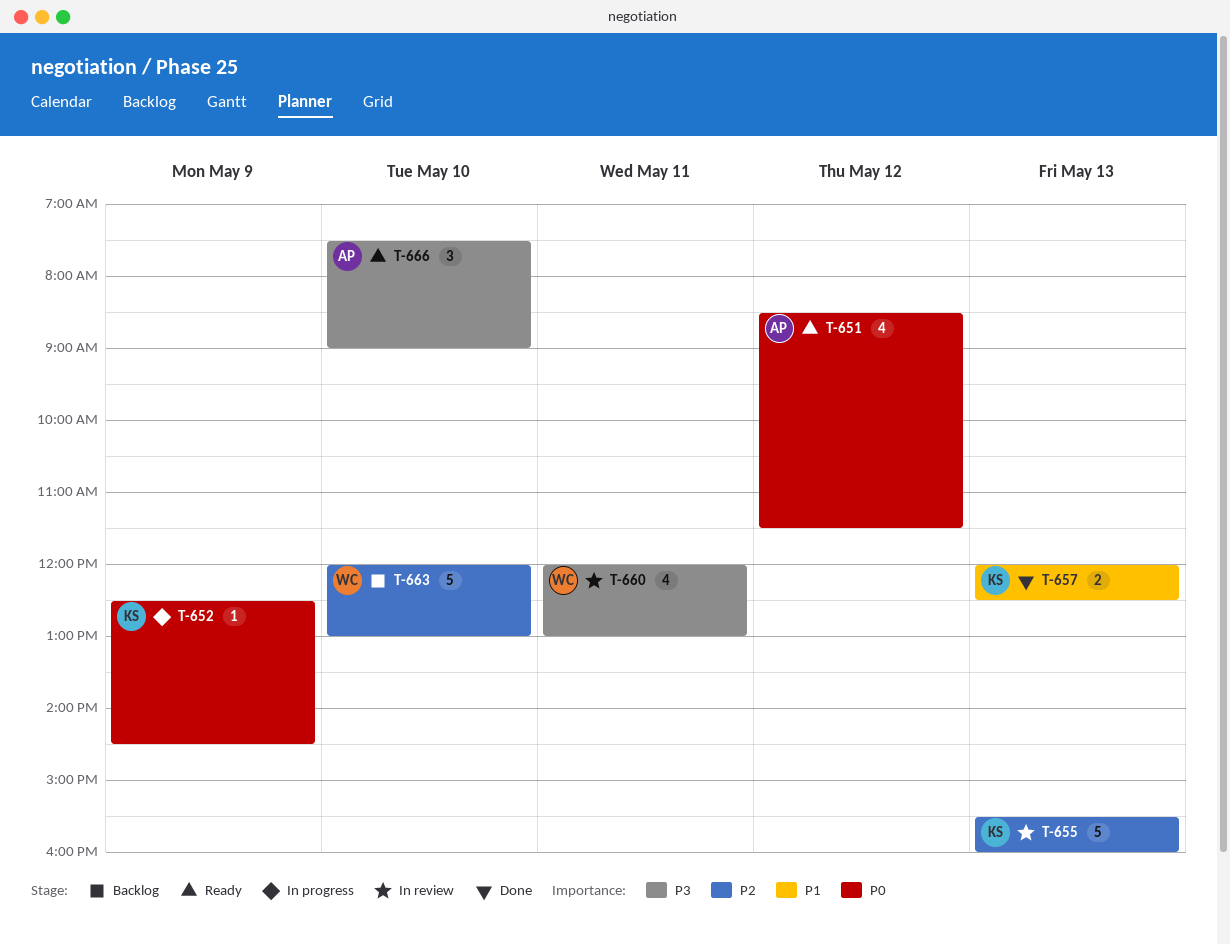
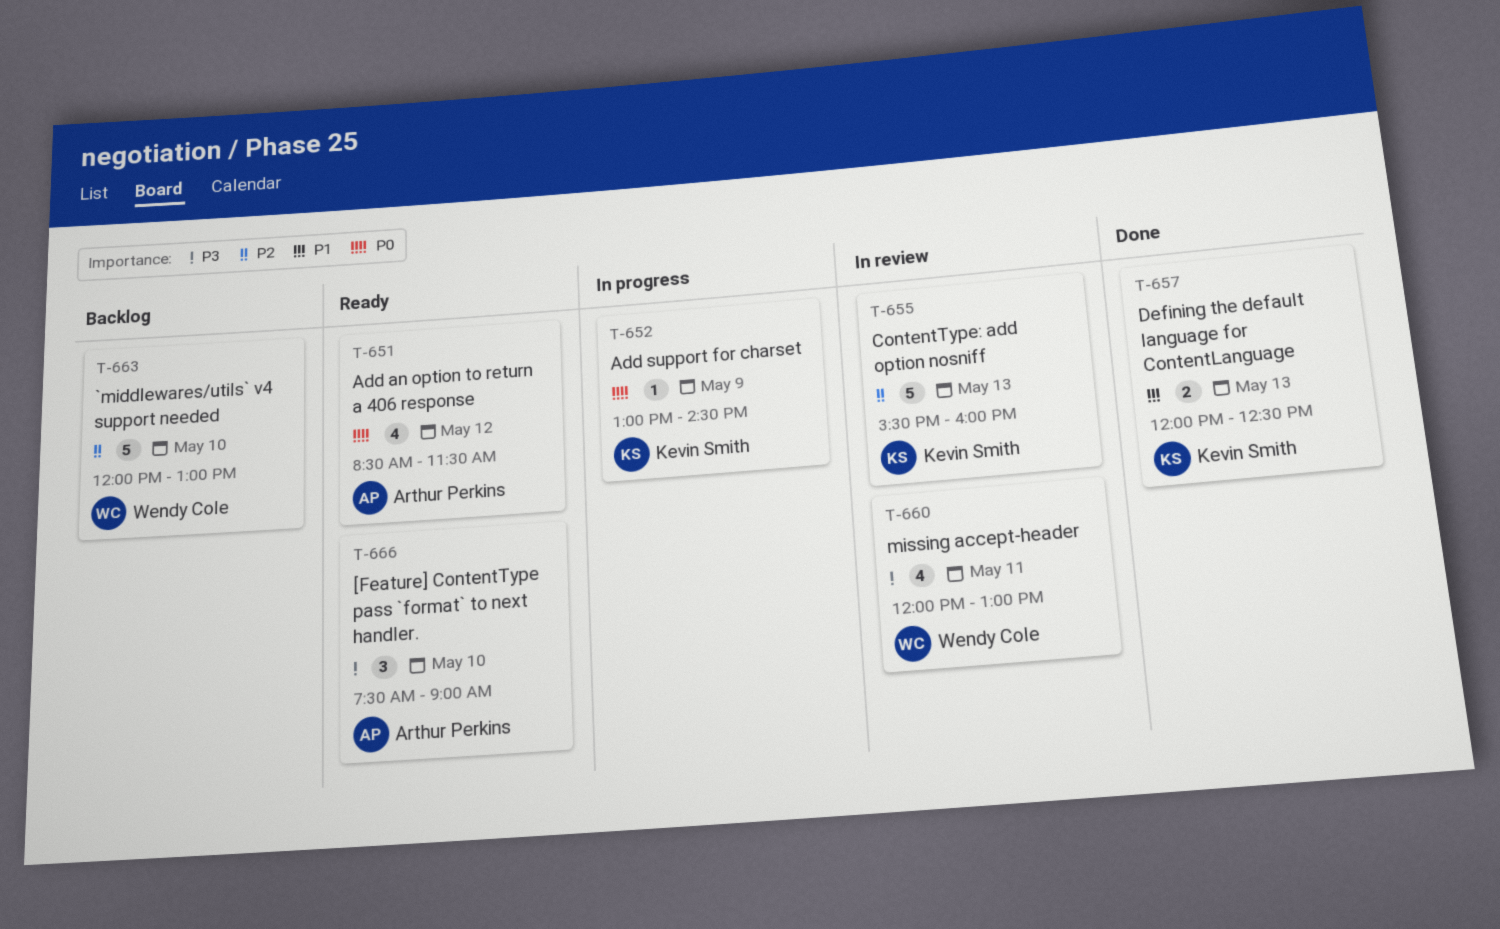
T-652, begins: 12:30 -> 13:00

